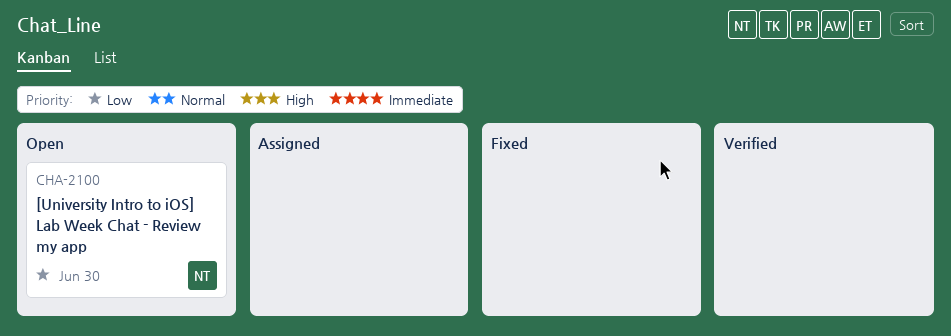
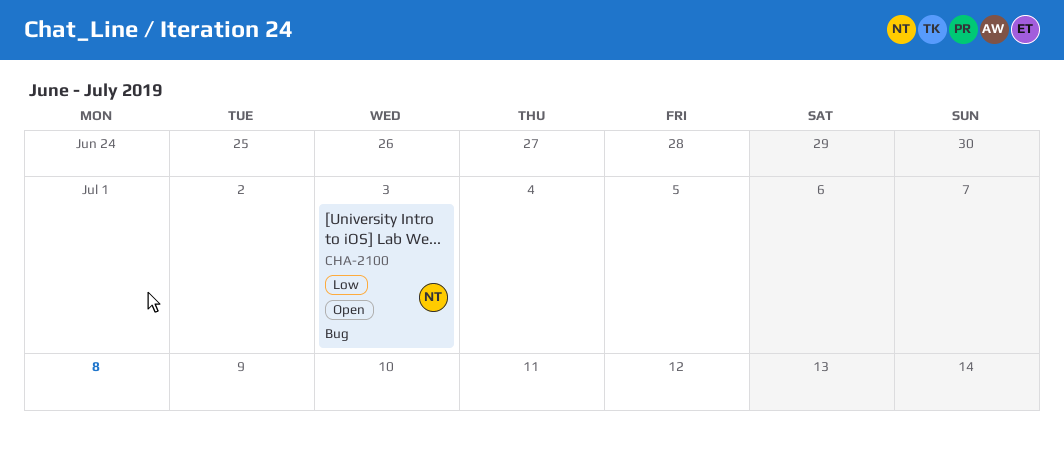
CHA-2100, due: Jun 30 -> Jul 3

